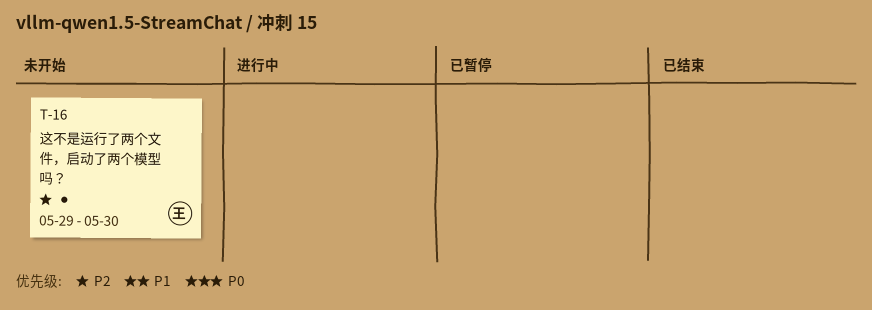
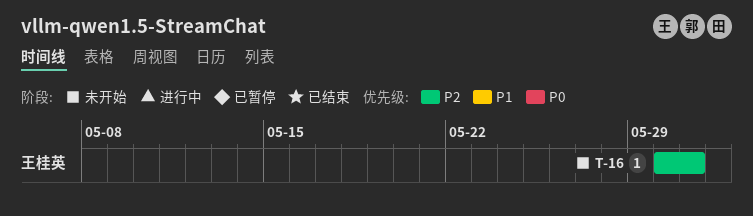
T-16, start: May 29 -> May 30
T-16, due: May 30 -> May 31

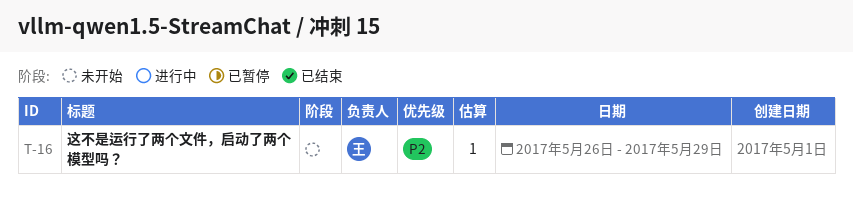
T-16, start: May 30 -> May 26
T-16, due: May 31 -> May 29

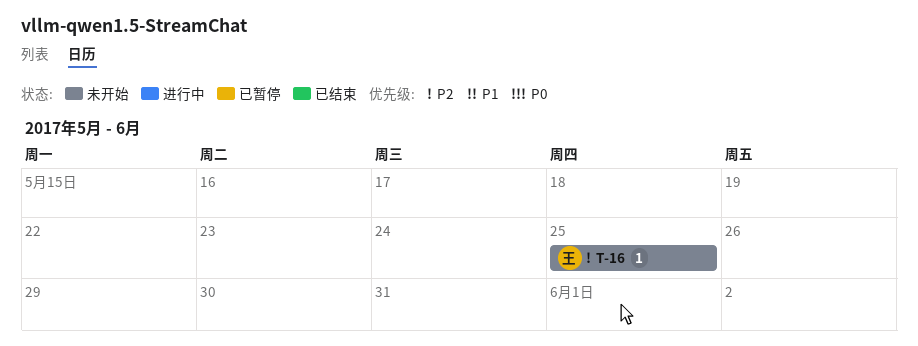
T-16, start: May 26 -> May 25
T-16, due: May 29 -> May 25

